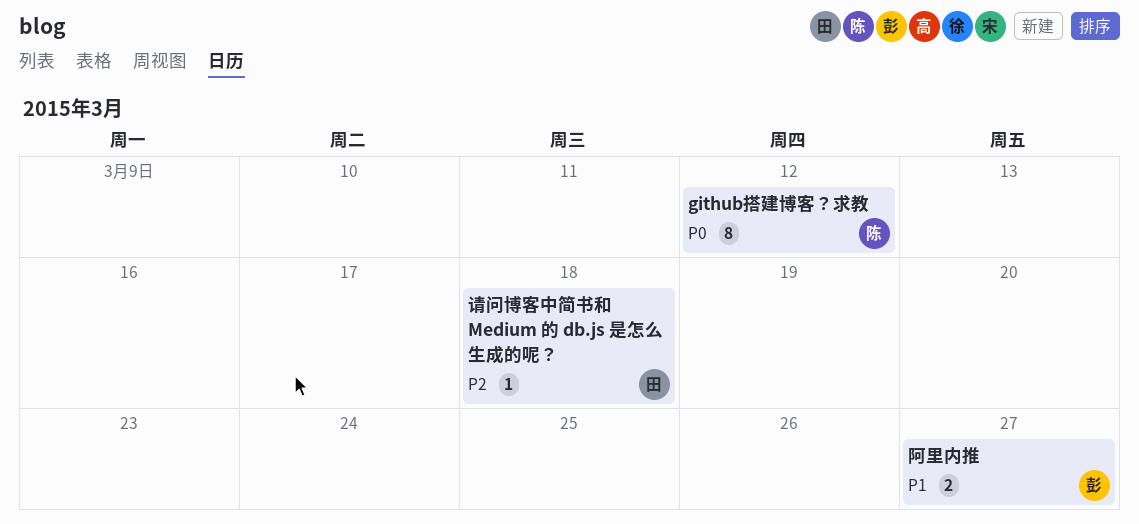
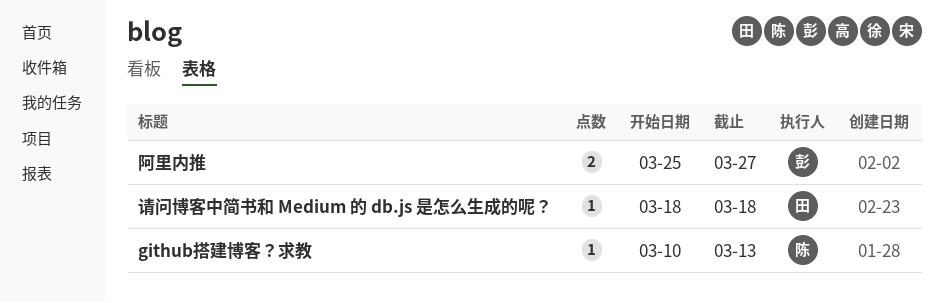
github搭建博客？求教, estimate: 8 -> 1
github搭建博客？求教, due: Mar 12 -> Mar 13

